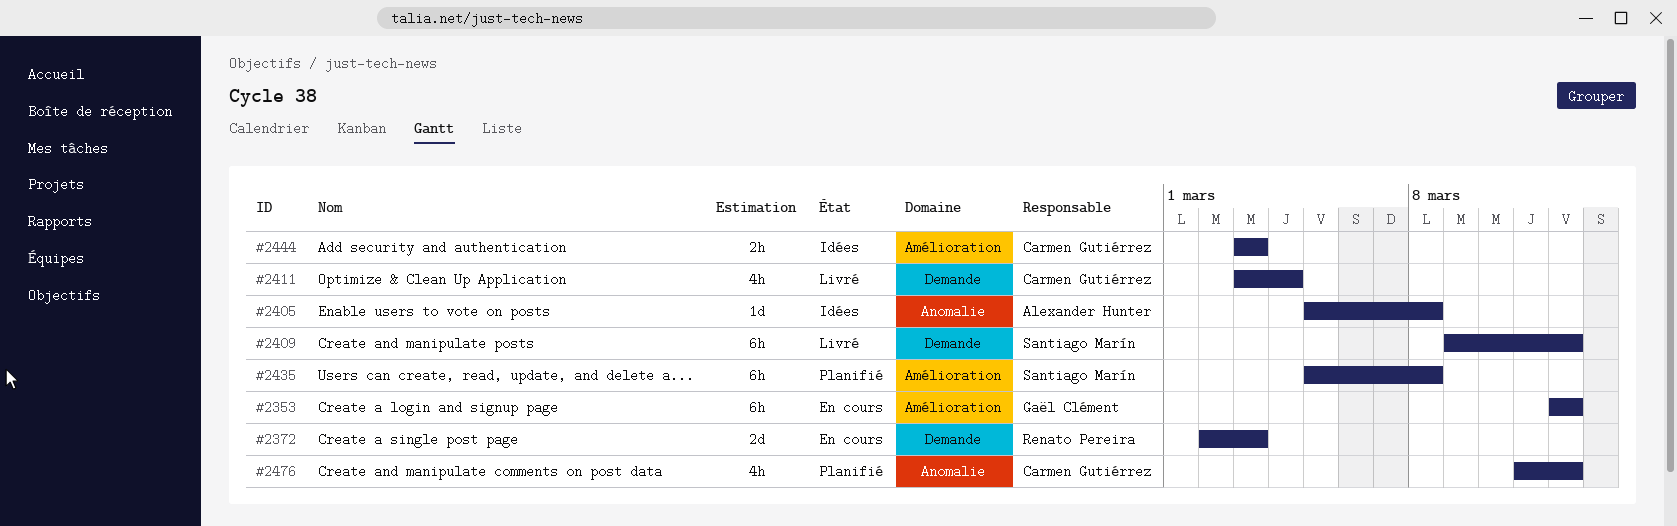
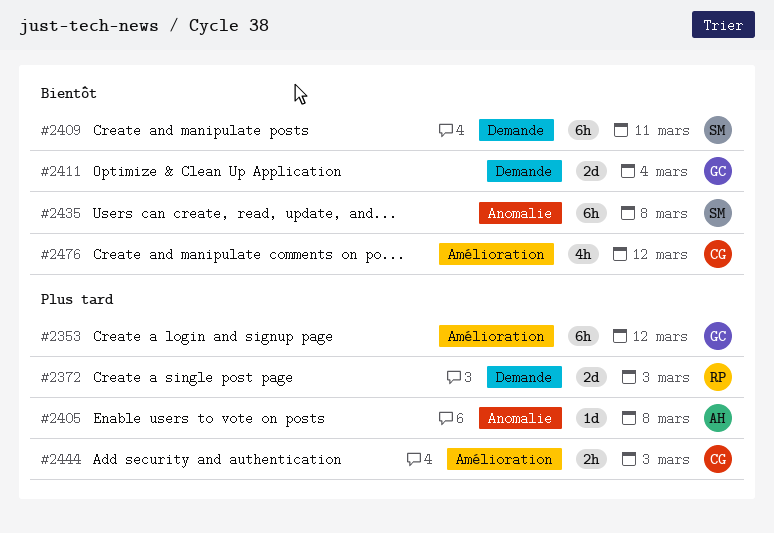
#2409, due: Mar 12 -> Mar 11
#2411, owner: Carmen Gutiérrez -> Gaël Clément
#2411, estimate: 4h -> 2d
#2435, label: Amélioration -> Anomalie
#2476, label: Anomalie -> Amélioration

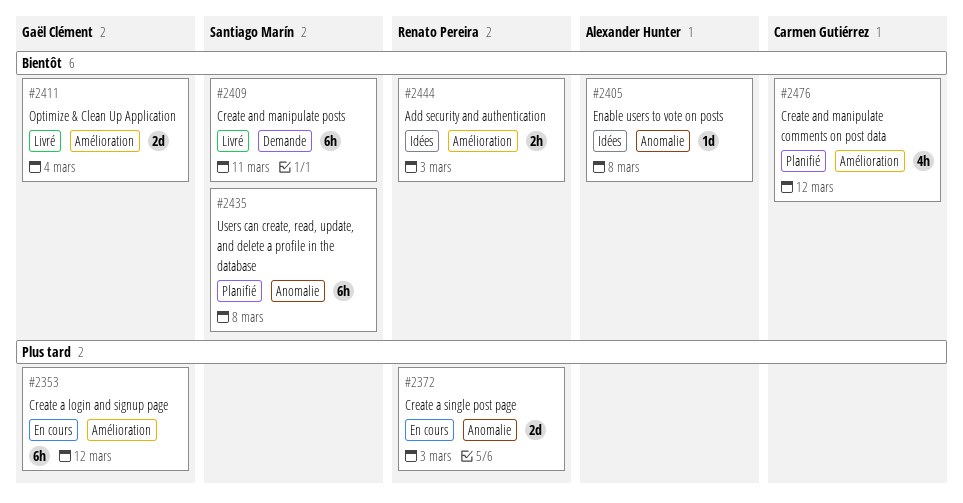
#2372, label: Demande -> Anomalie
#2405, priority: Plus tard -> Bientôt
#2411, label: Demande -> Amélioration
#2444, owner: Carmen Gutiérrez -> Renato Pereira
#2444, priority: Plus tard -> Bientôt

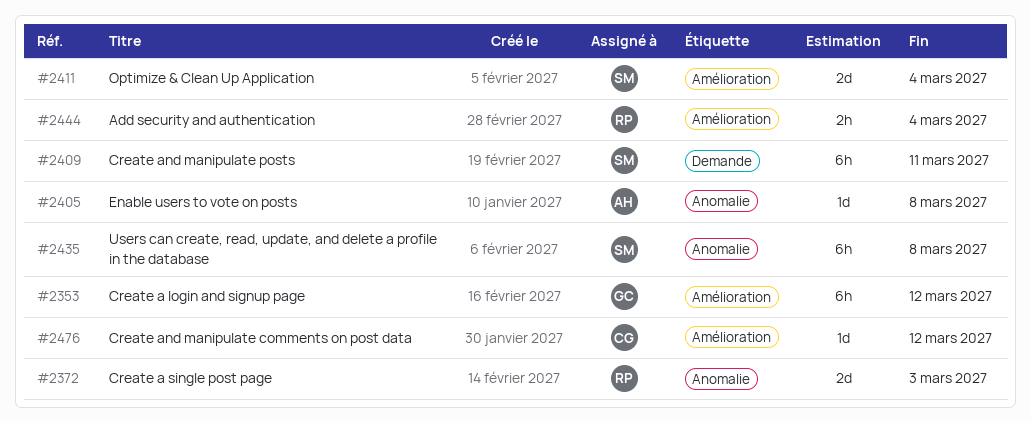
#2411, owner: Gaël Clément -> Santiago Marín
#2444, due: Mar 3 -> Mar 4
#2476, estimate: 4h -> 1d

